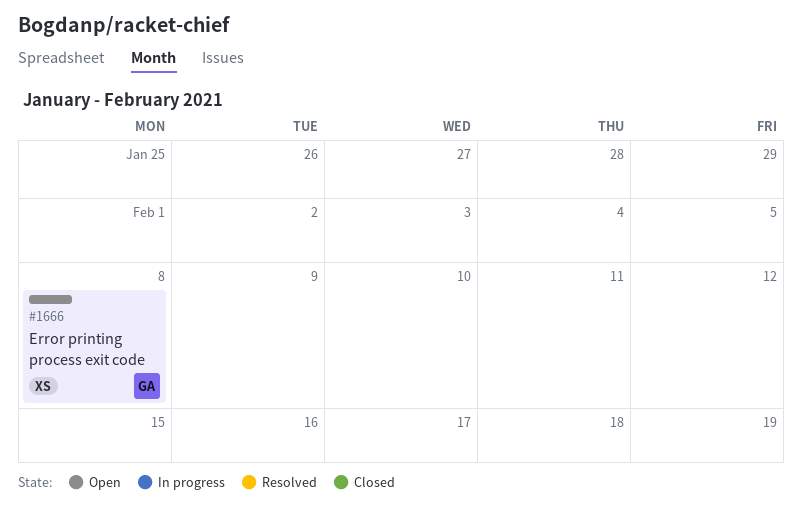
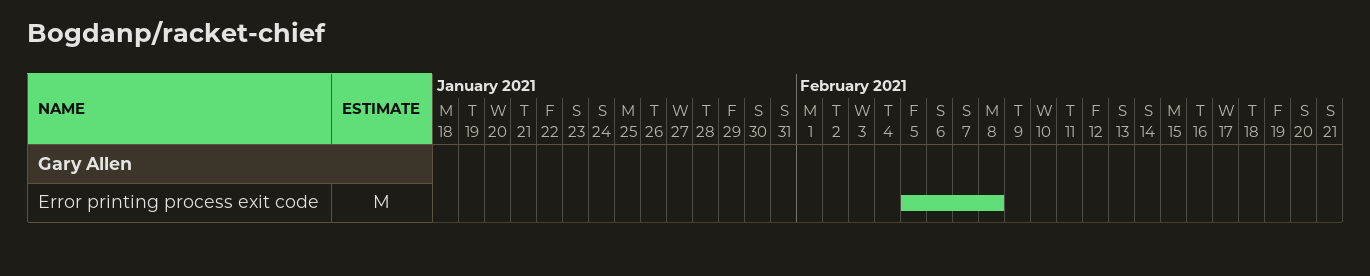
Error printing process exit code, estimate: XS -> M

